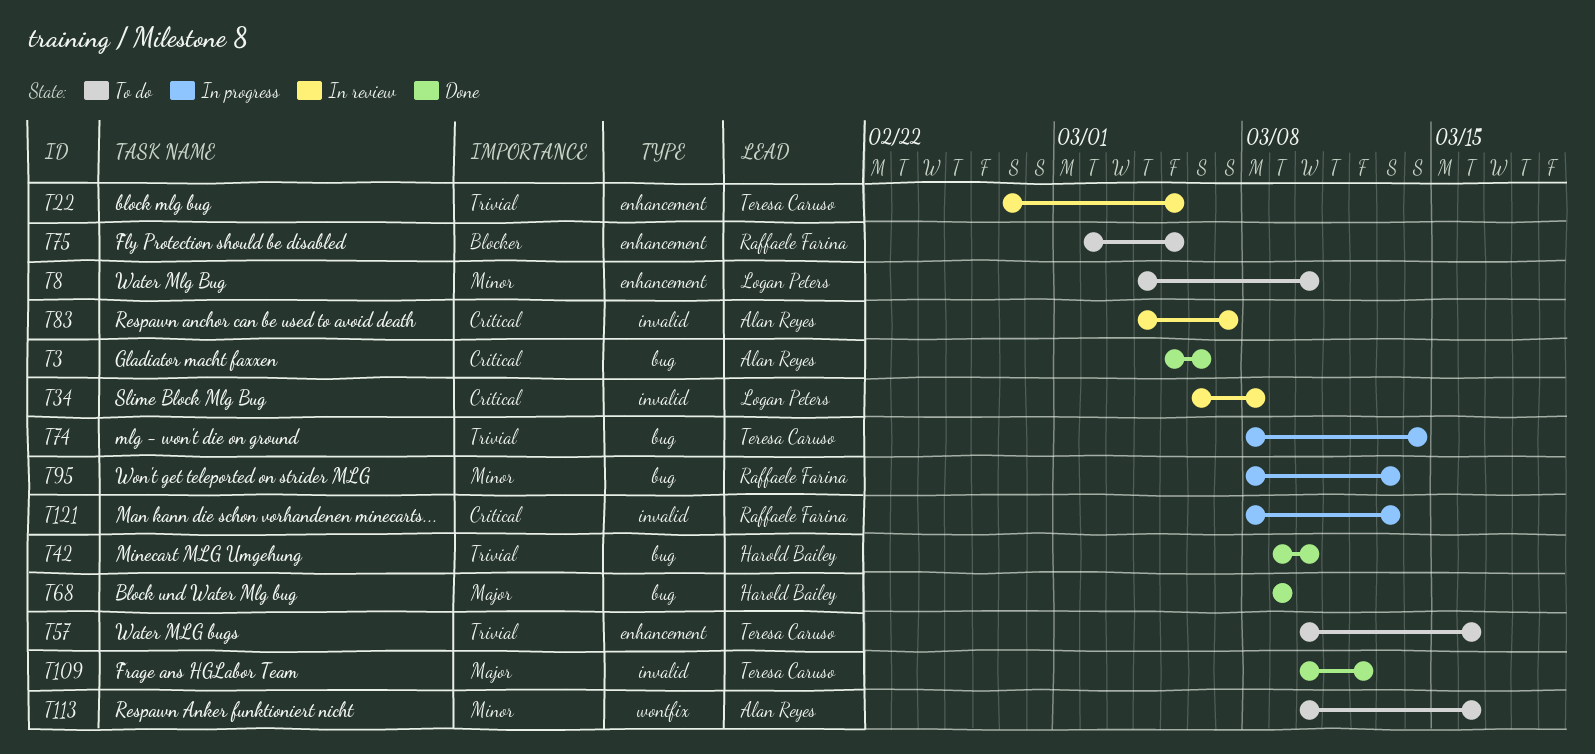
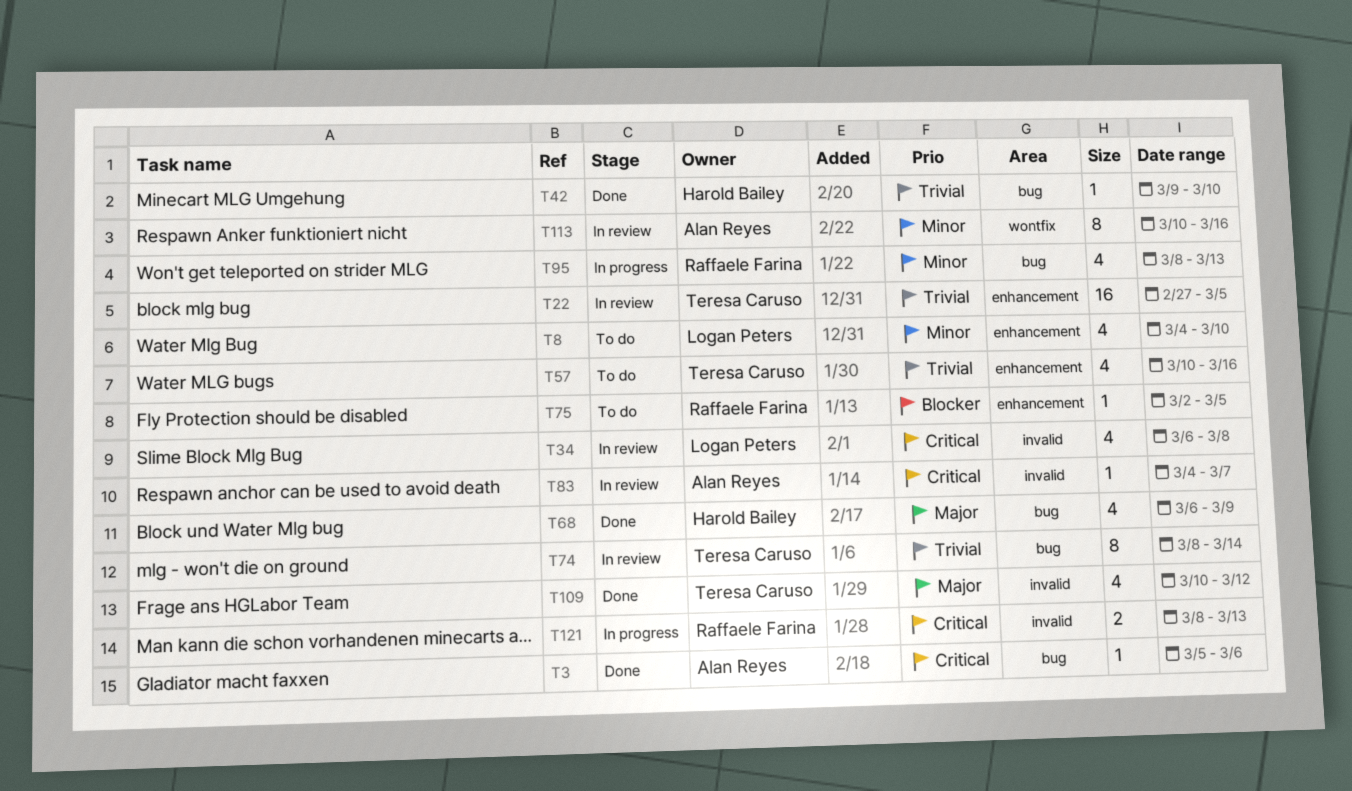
T68, start: Mar 9 -> Mar 6
T74, status: In progress -> In review
T113, status: To do -> In review

